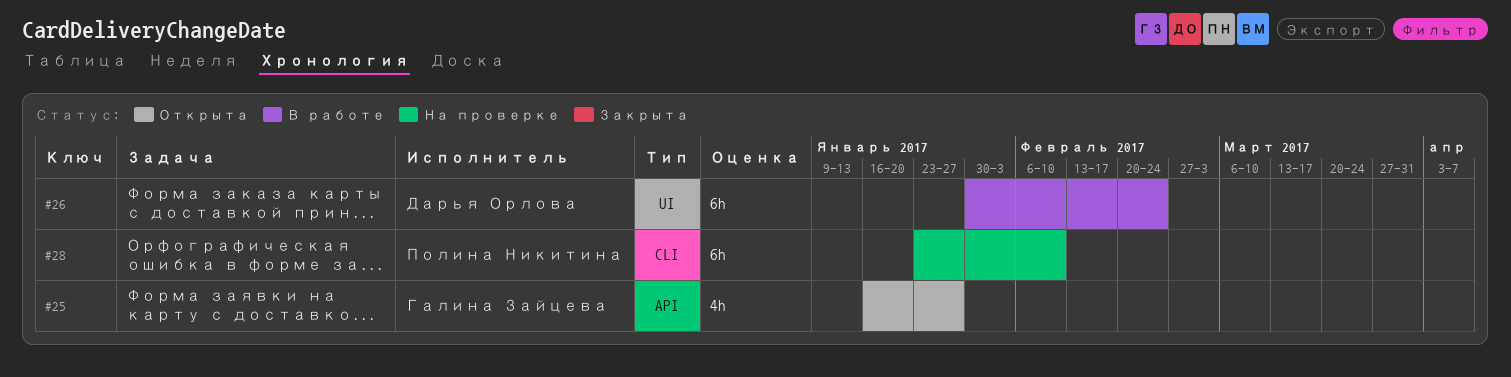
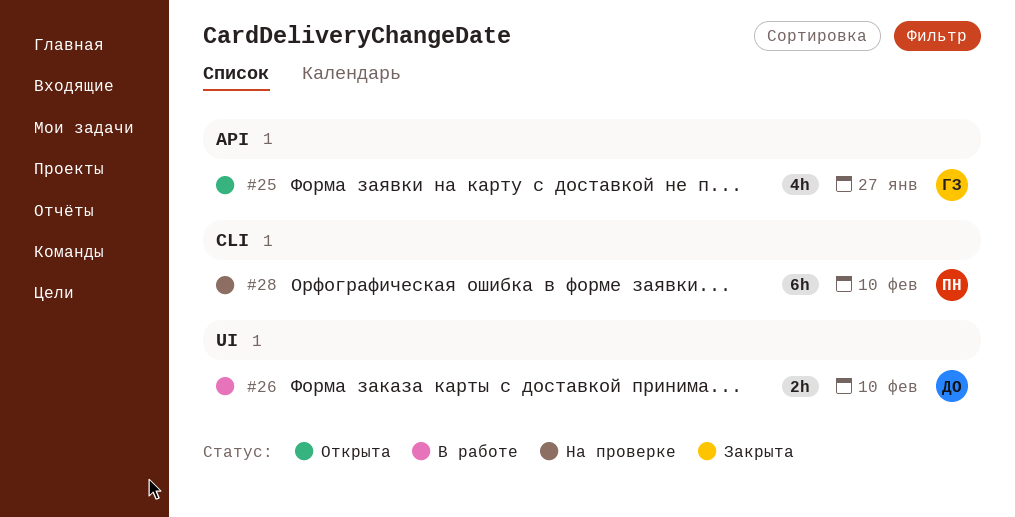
#26, estimate: 6h -> 2h
#26, due: Feb 24 -> Feb 10

